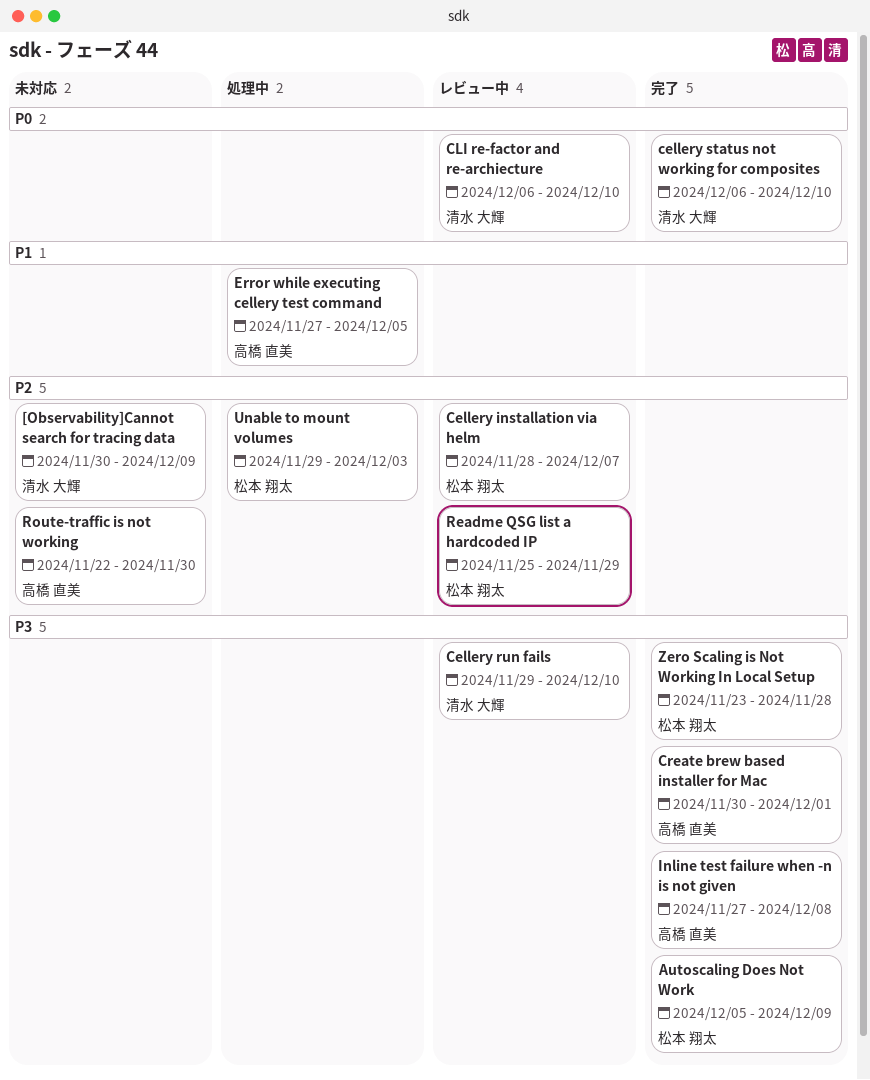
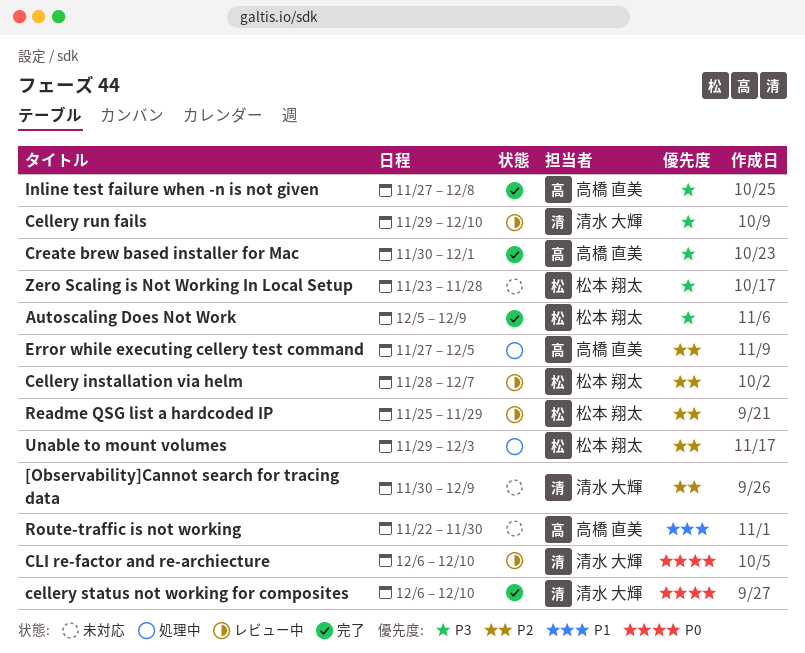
Error while executing cellery test command, priority: P1 -> P2
Route-traffic is not working, priority: P2 -> P1
Zero Scaling is Not Working In Local Setup, status: 完了 -> 未対応

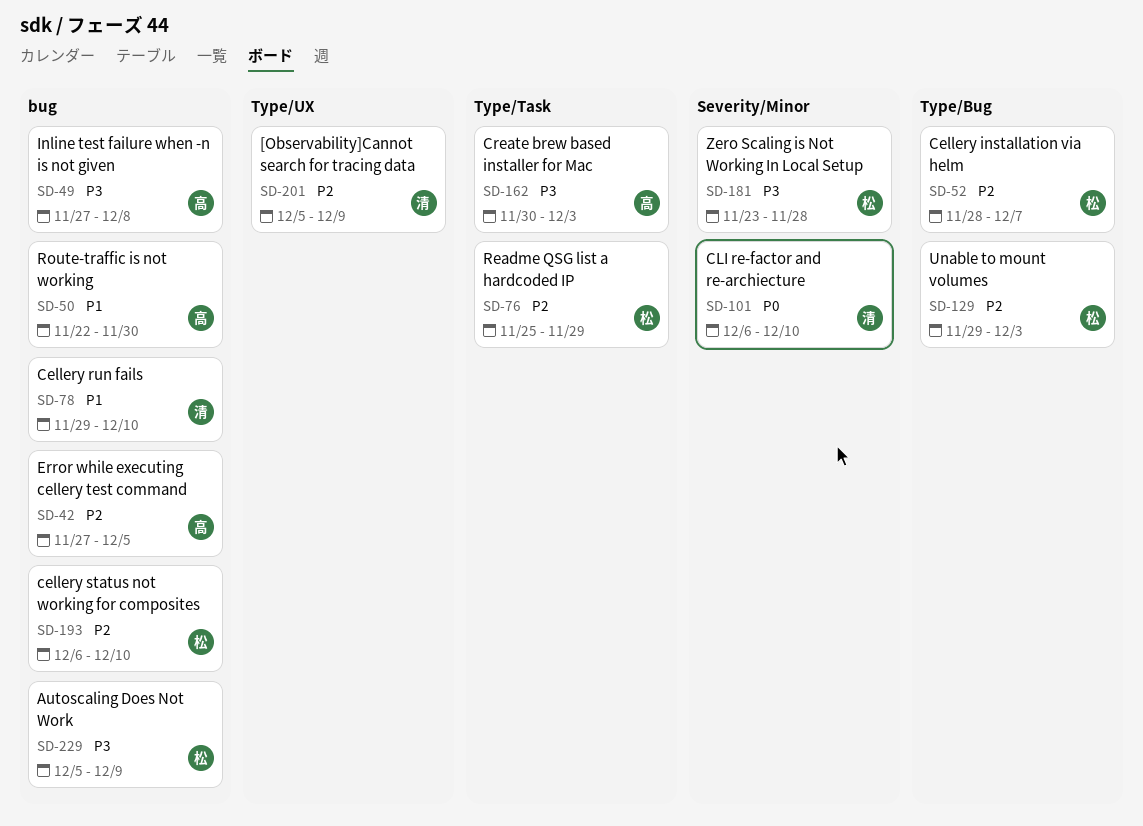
[Observability]Cannot search for tracing data, start: Nov 30 -> Dec 5
Cellery run fails, priority: P3 -> P1
cellery status not working for composites, owner: 清水 大輝 -> 松本 翔太
cellery status not working for composites, priority: P0 -> P2
Create brew based installer for Mac, due: Dec 1 -> Dec 3

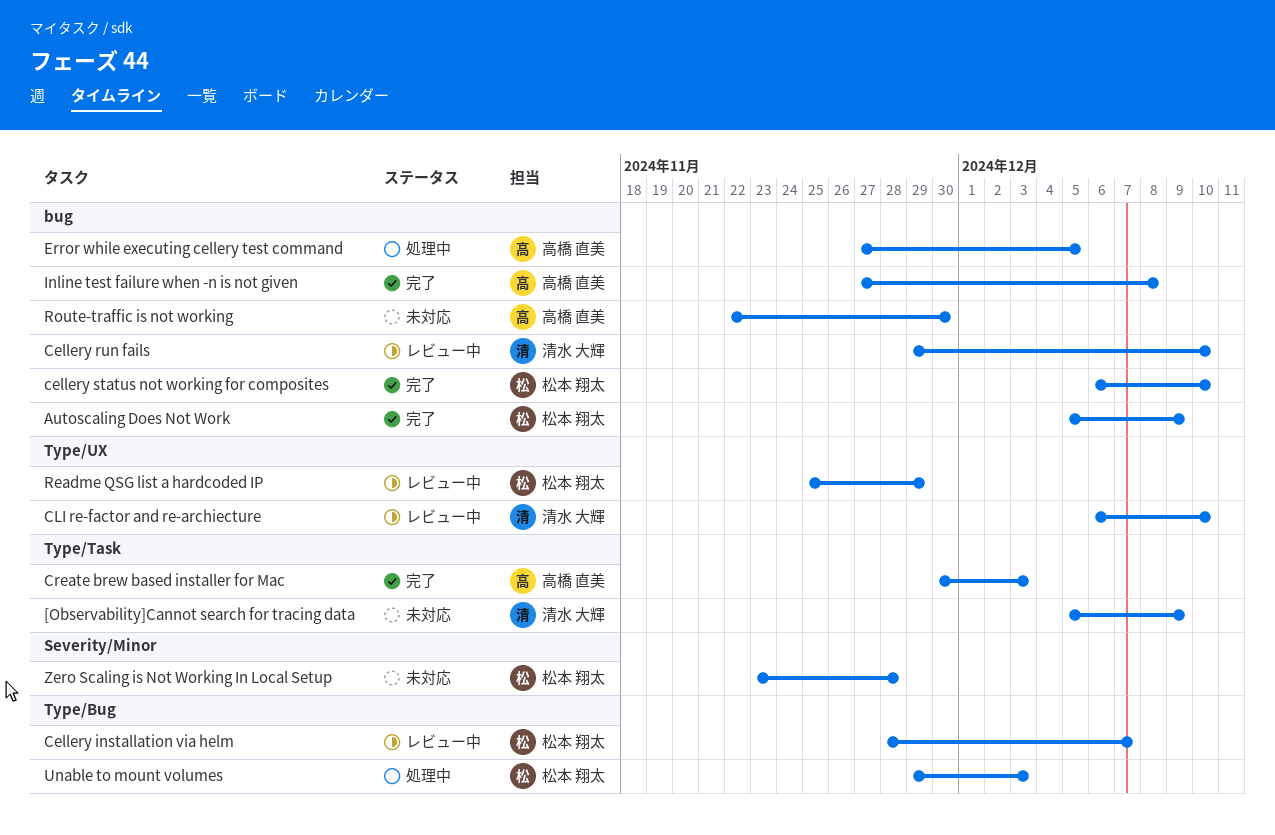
[Observability]Cannot search for tracing data, label: Type/UX -> Type/Task
CLI re-factor and re-archiecture, label: Severity/Minor -> Type/UX
Readme QSG list a hardcoded IP, label: Type/Task -> Type/UX

